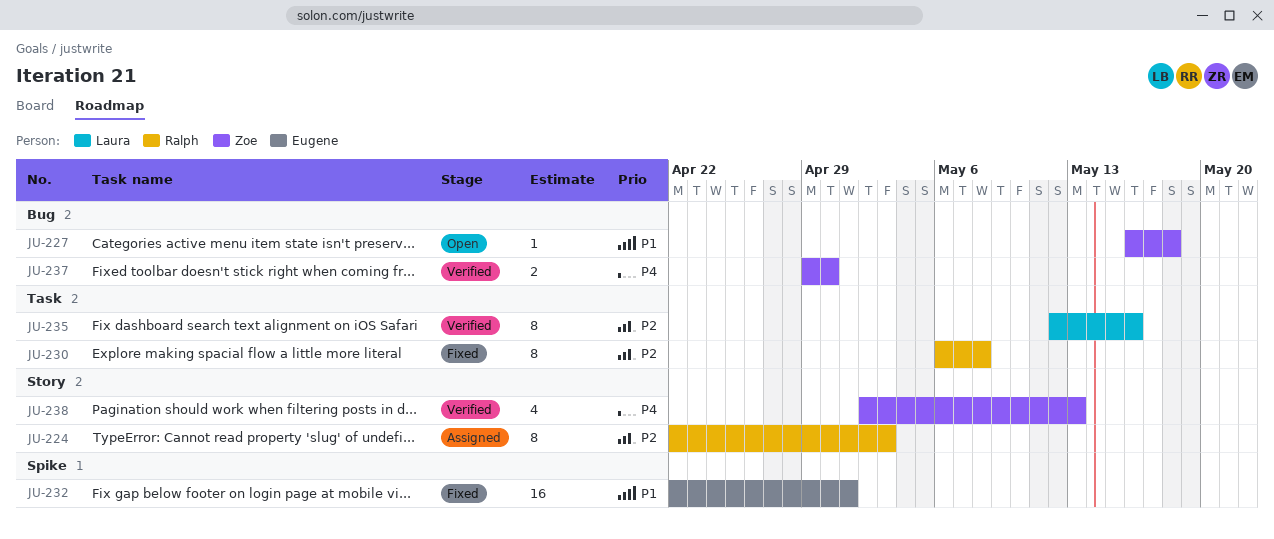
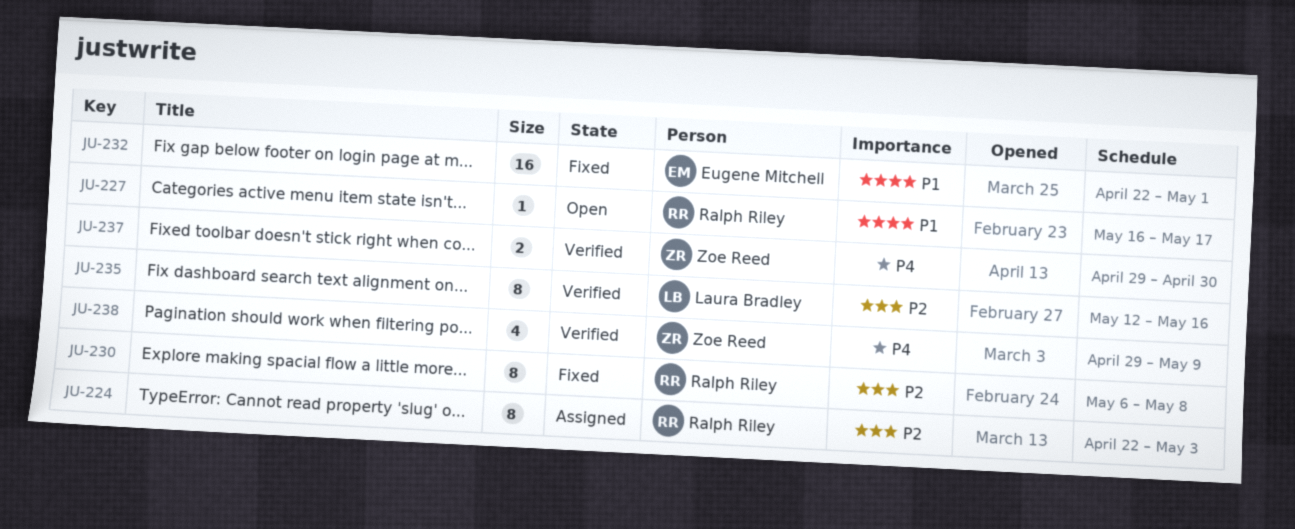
JU-227, owner: Zoe Reed -> Ralph Riley
JU-227, due: May 18 -> May 17
JU-238, start: May 2 -> Apr 29
JU-238, due: May 13 -> May 9

